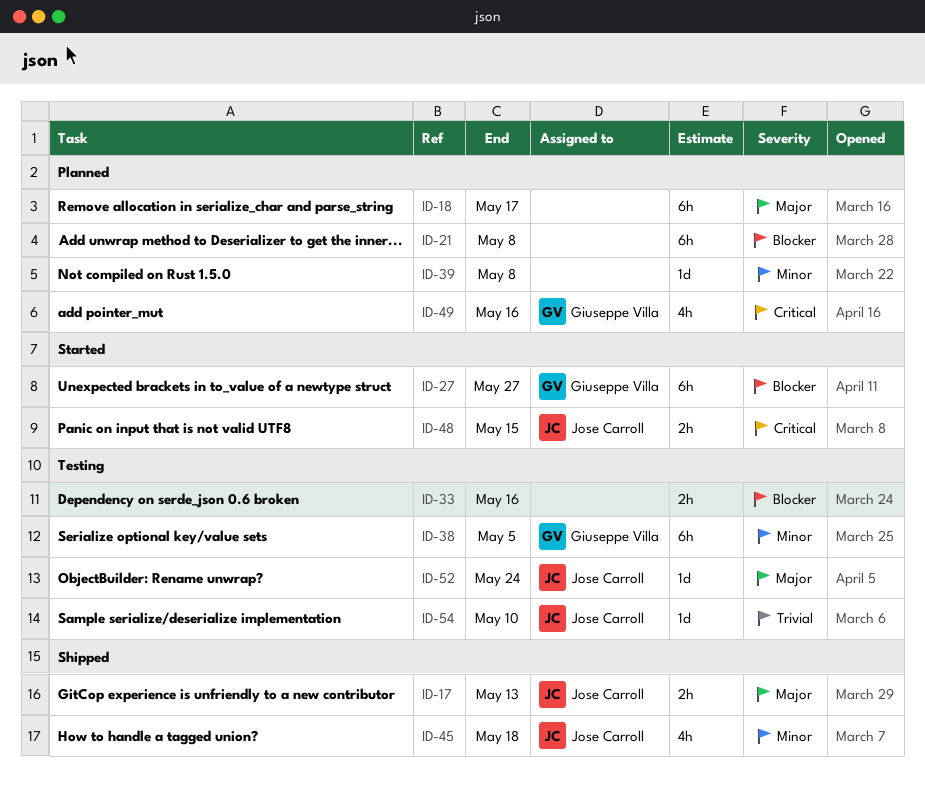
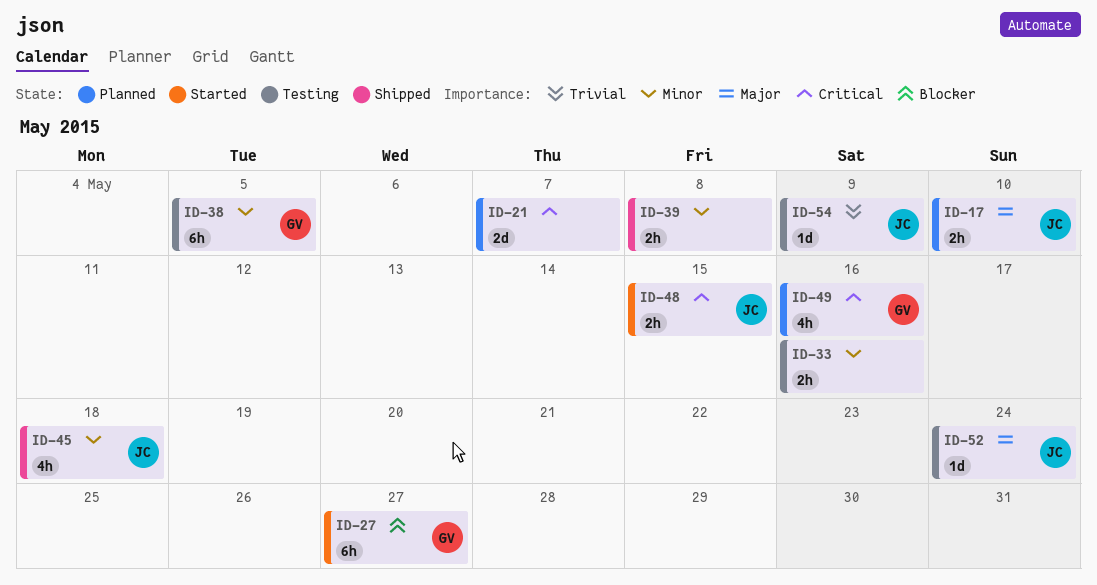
ID-17, status: Shipped -> Planned
ID-17, due: May 13 -> May 10
ID-18: present -> none
ID-21, priority: Blocker -> Critical
ID-21, estimate: 6h -> 2d
ID-21, due: May 8 -> May 7
ID-33, priority: Blocker -> Minor
ID-39, status: Planned -> Shipped
ID-39, estimate: 1d -> 2h
ID-54, due: May 10 -> May 9

